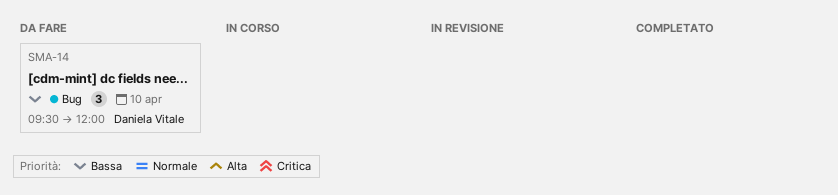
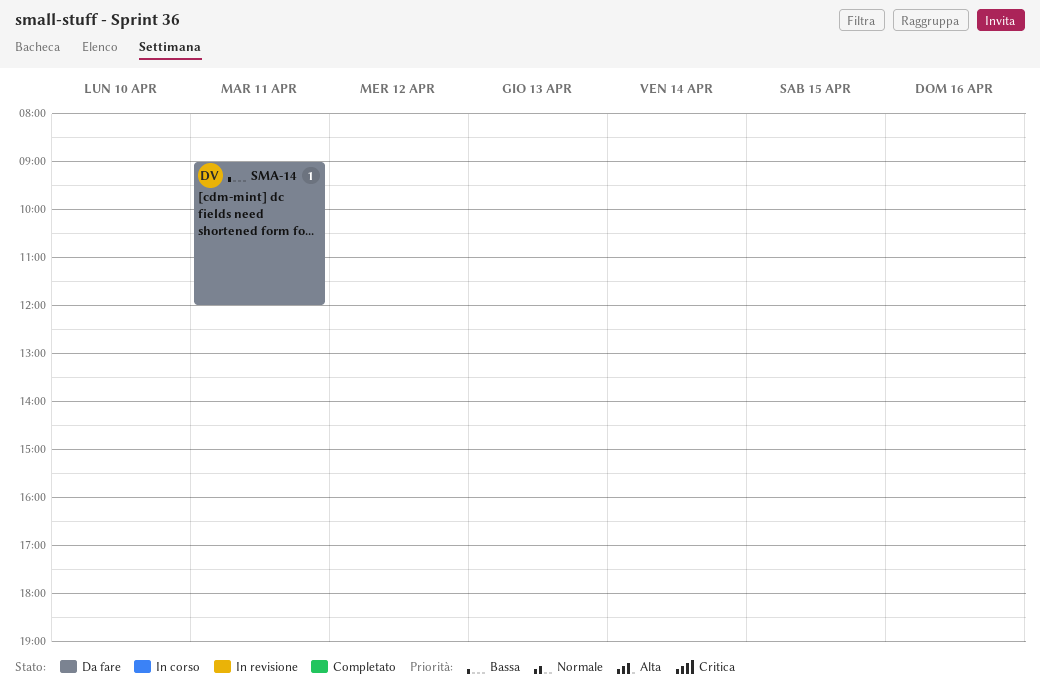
SMA-14, estimate: 3 -> 1
SMA-14, day: Apr 10 -> Apr 11
SMA-14, begins: 09:30 -> 09:00

